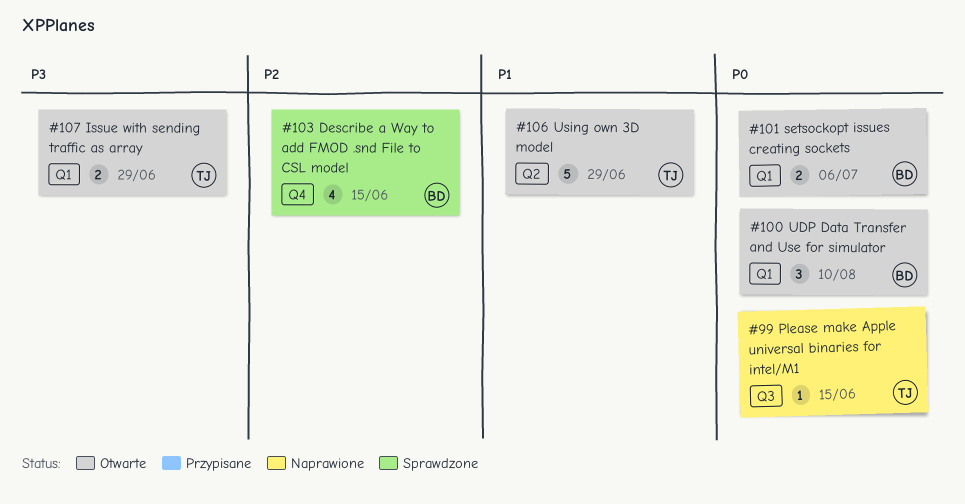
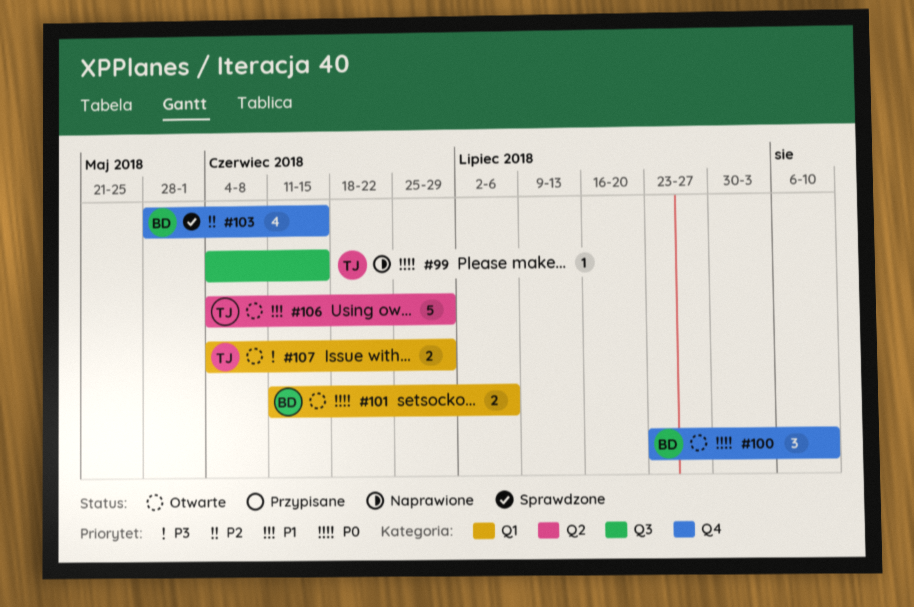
#100, label: Q1 -> Q4

